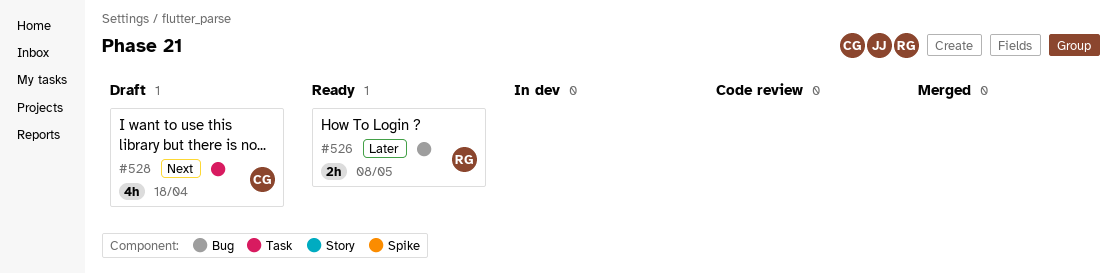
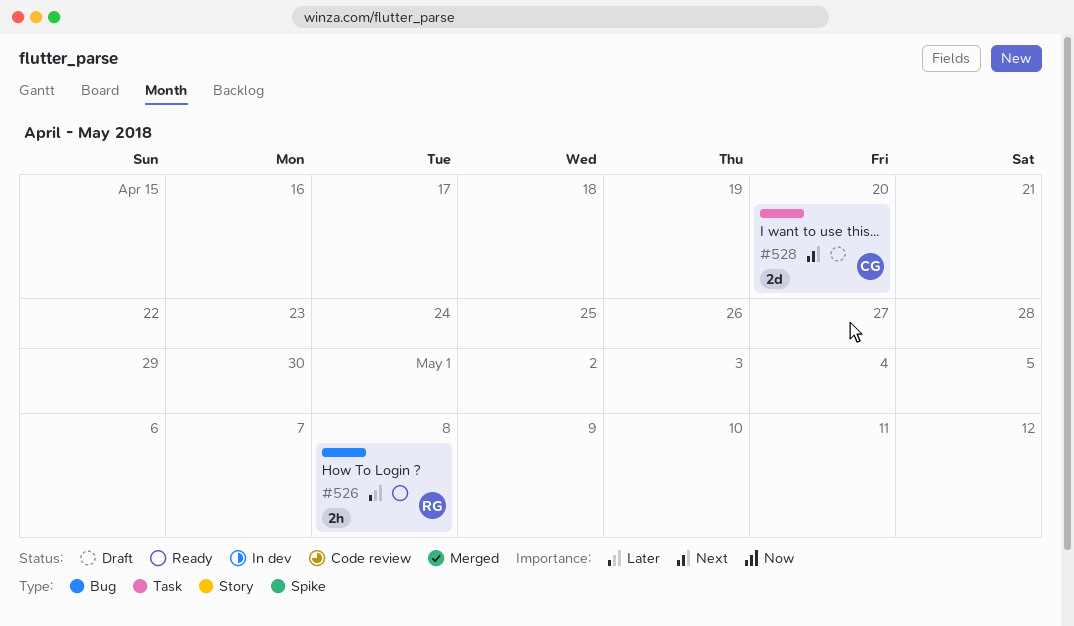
#528, estimate: 4h -> 2d
#528, due: Apr 18 -> Apr 20

